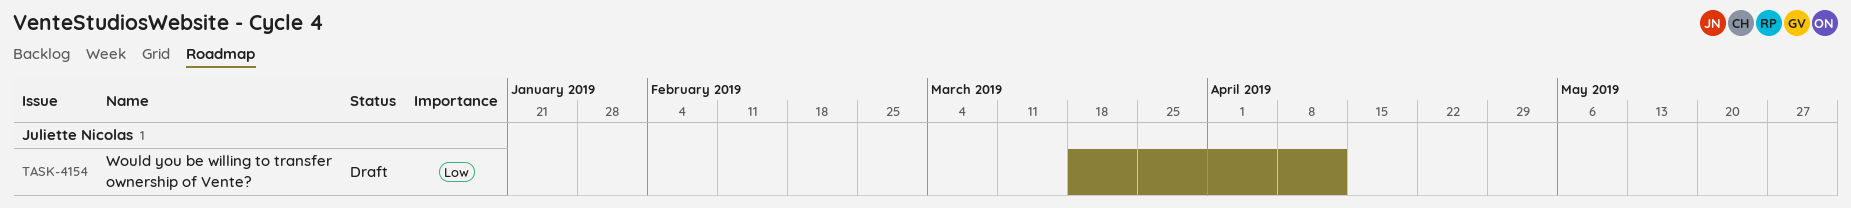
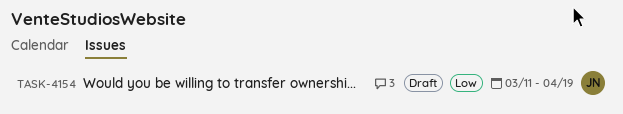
TASK-4154, start: Mar 18 -> Mar 11
TASK-4154, due: Apr 12 -> Apr 19

